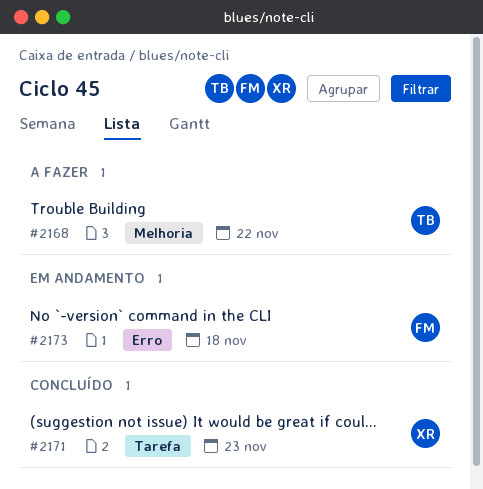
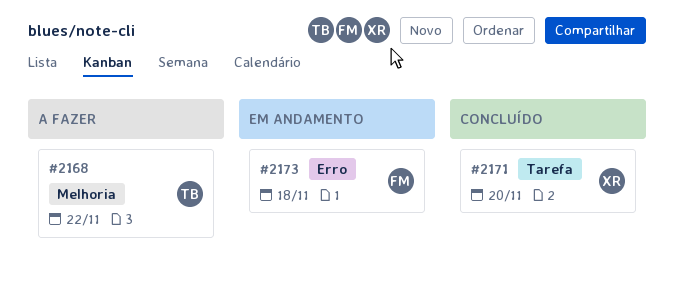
#2171, due: Nov 23 -> Nov 20

